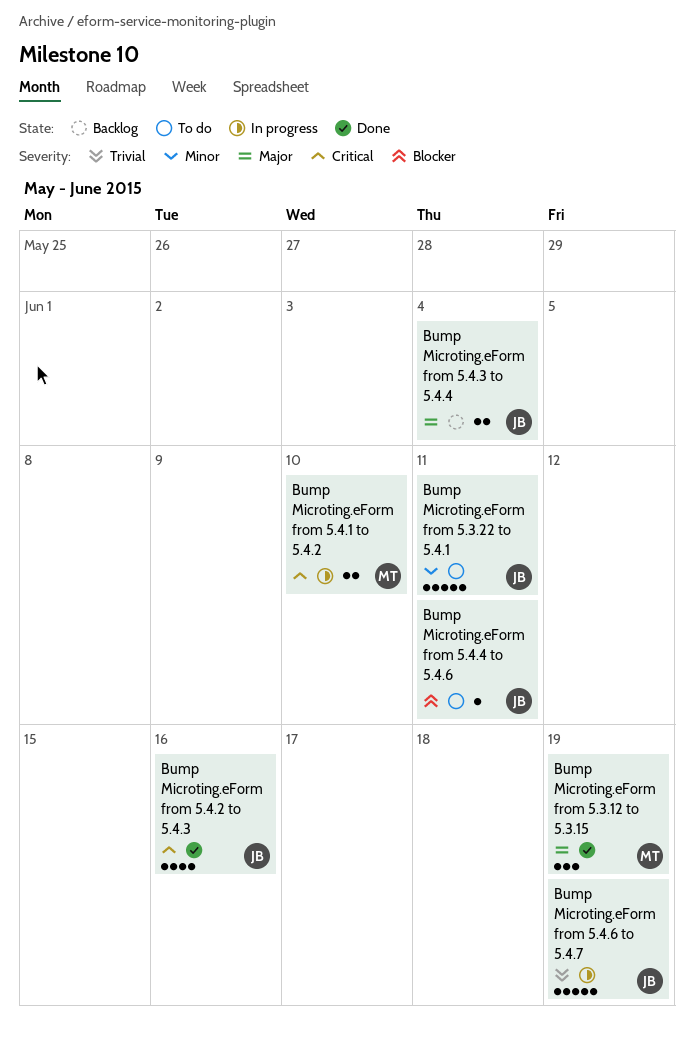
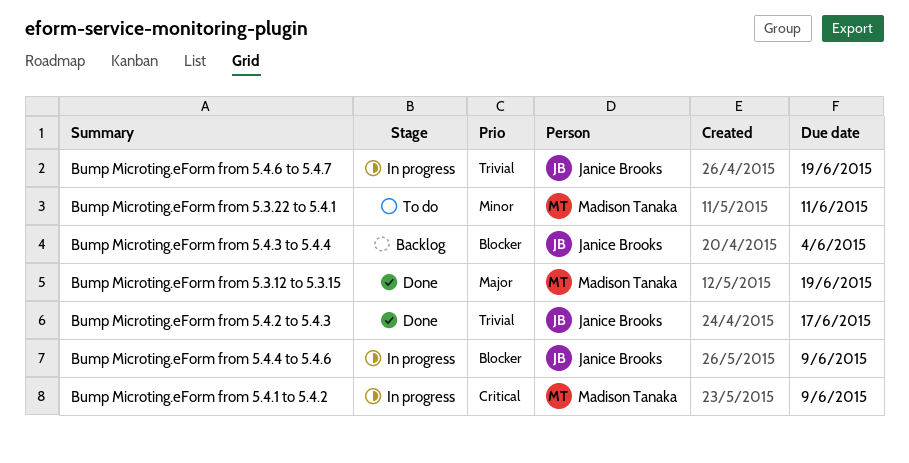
Bump Microting.eForm from 5.3.22 to 5.4.1, owner: Janice Brooks -> Madison Tanaka
Bump Microting.eForm from 5.4.1 to 5.4.2, due: Jun 10 -> Jun 9
Bump Microting.eForm from 5.4.2 to 5.4.3, priority: Critical -> Trivial
Bump Microting.eForm from 5.4.2 to 5.4.3, due: Jun 16 -> Jun 17
Bump Microting.eForm from 5.4.3 to 5.4.4, priority: Major -> Blocker
Bump Microting.eForm from 5.4.4 to 5.4.6, status: To do -> In progress
Bump Microting.eForm from 5.4.4 to 5.4.6, due: Jun 11 -> Jun 9

